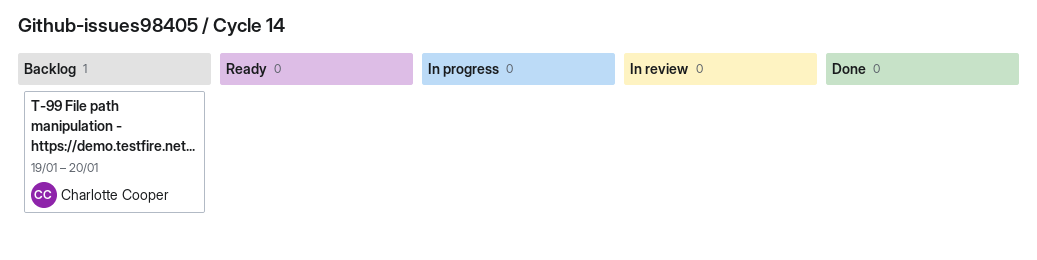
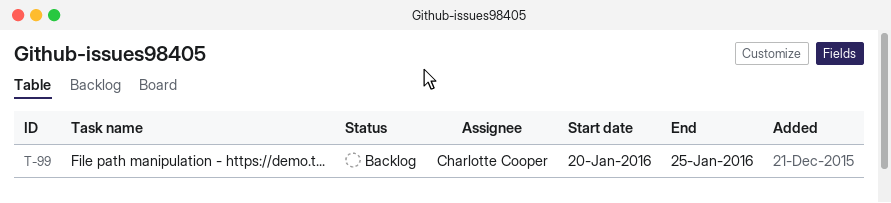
T-99, start: Jan 19 -> Jan 20
T-99, due: Jan 20 -> Jan 25

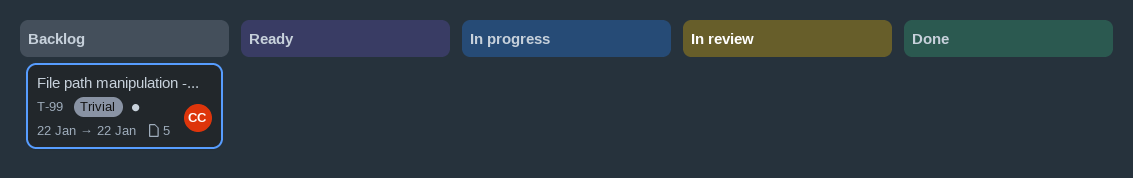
T-99, start: Jan 20 -> Jan 22
T-99, due: Jan 25 -> Jan 22

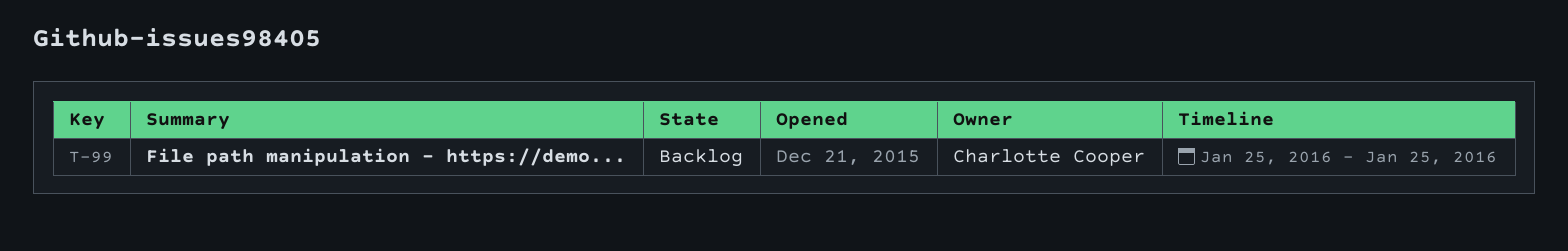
T-99, start: Jan 22 -> Jan 25
T-99, due: Jan 22 -> Jan 25

